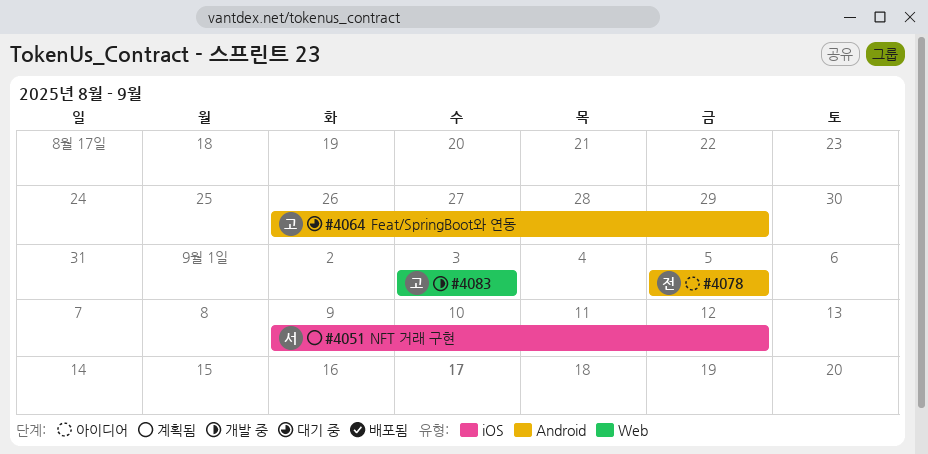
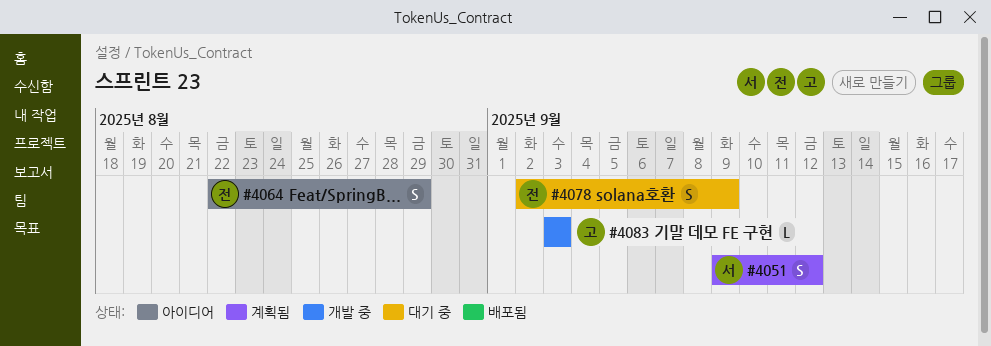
#4064, status: 대기 중 -> 아이디어
#4064, owner: 고 -> 전
#4064, start: Aug 26 -> Aug 22
#4078, status: 아이디어 -> 대기 중
#4078, start: Sep 5 -> Sep 2
#4078, due: Sep 5 -> Sep 9

